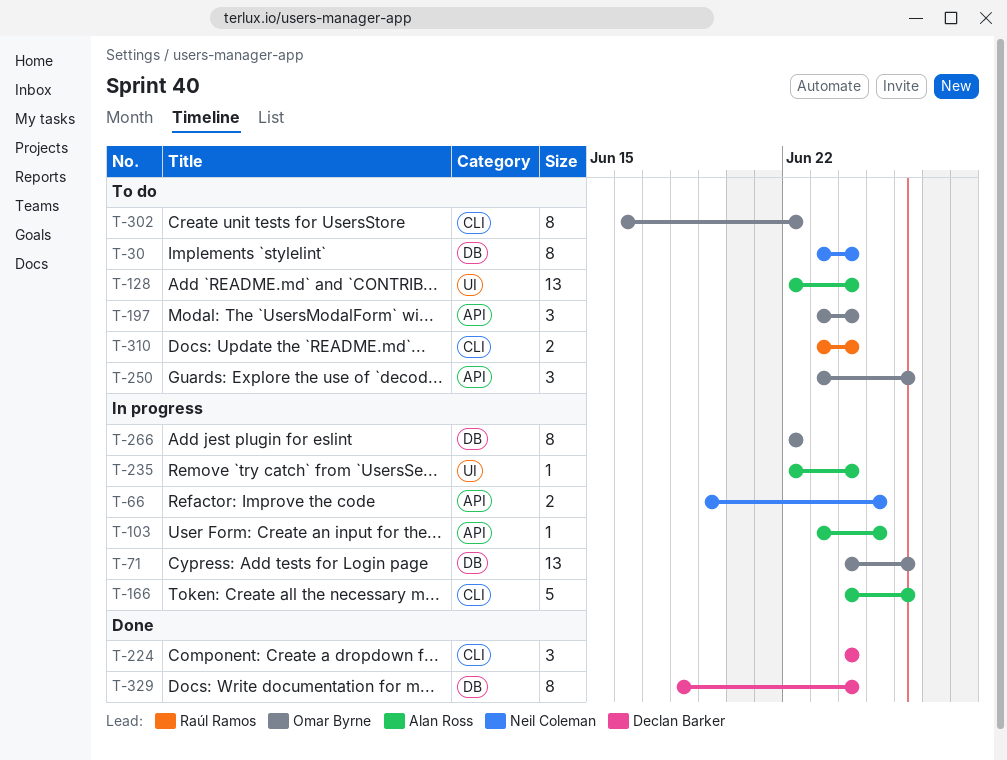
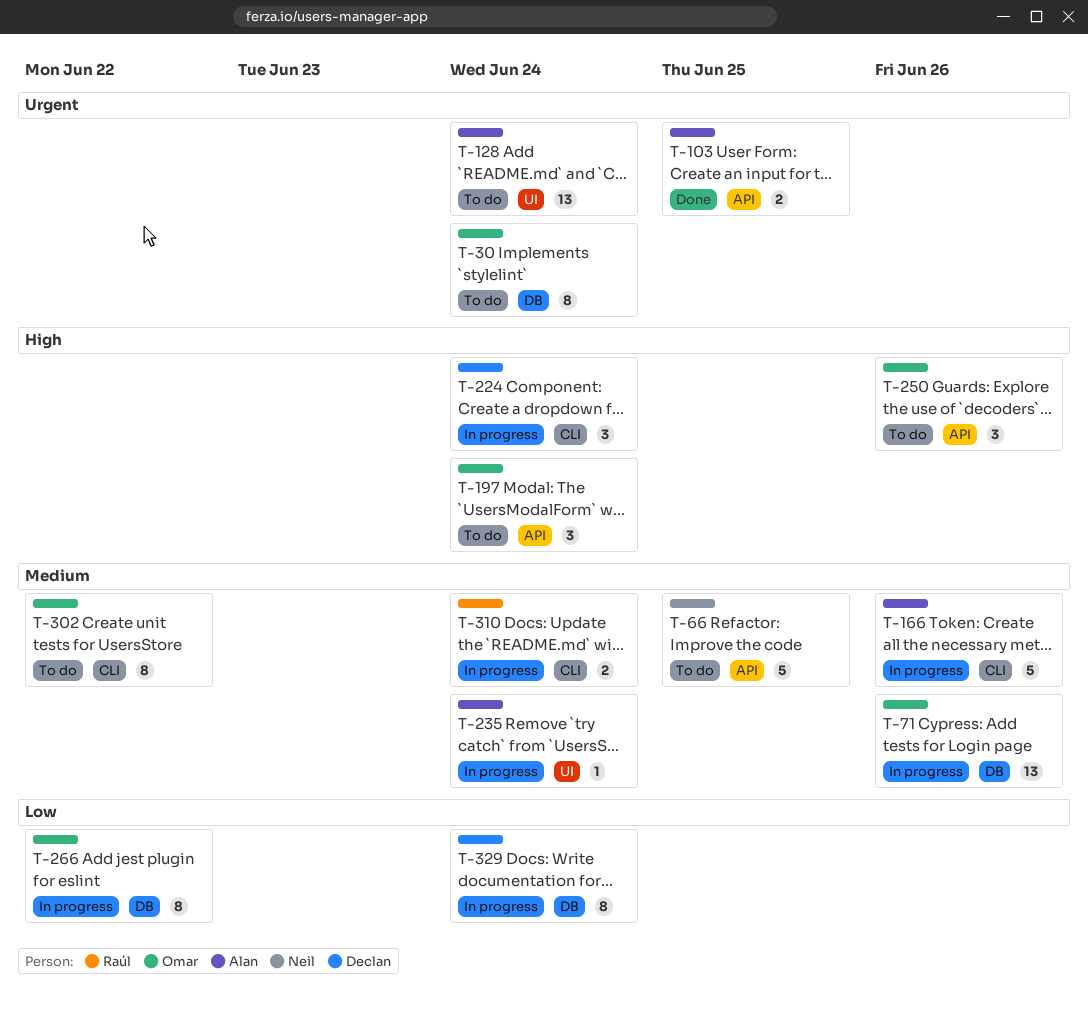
T-30, owner: Neil Coleman -> Omar Byrne
T-66, status: In progress -> To do
T-66, estimate: 2 -> 5
T-103, status: In progress -> Done
T-103, estimate: 1 -> 2
T-224, status: Done -> In progress
T-310, status: To do -> In progress
T-329, status: Done -> In progress

